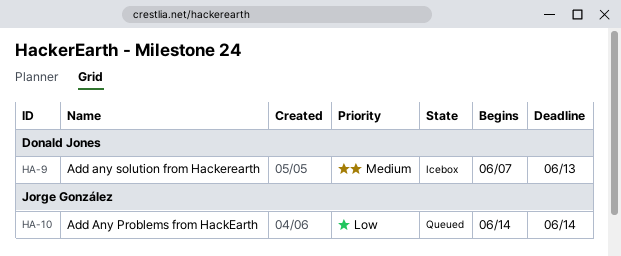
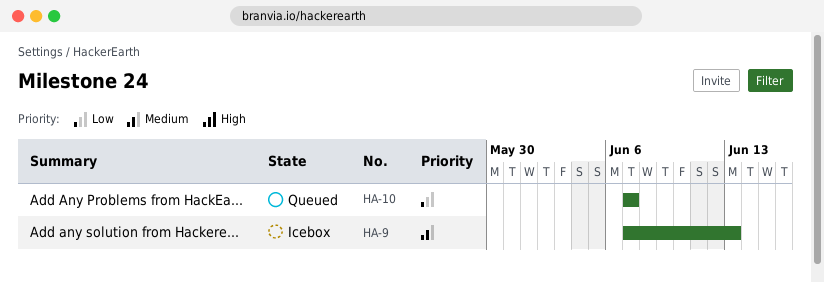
HA-10, start: Jun 14 -> Jun 7
HA-10, due: Jun 14 -> Jun 7

